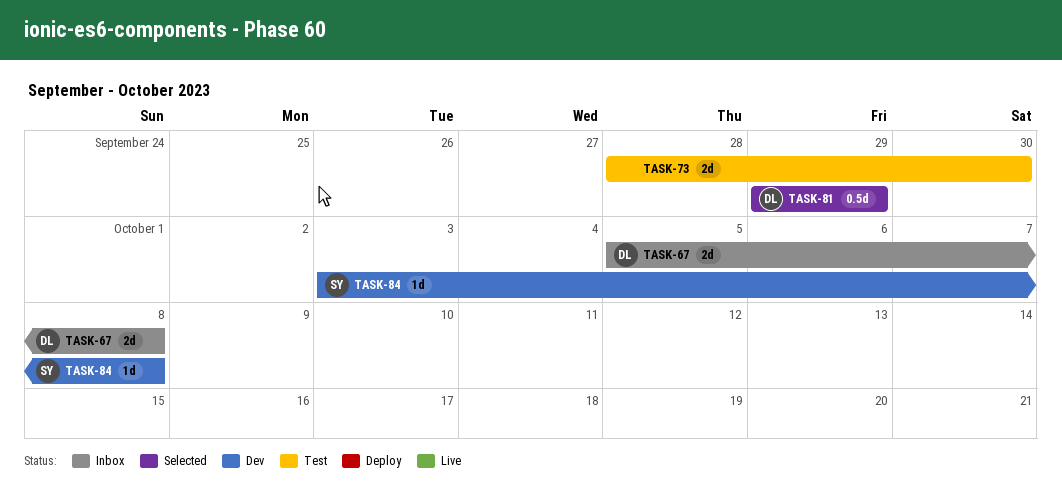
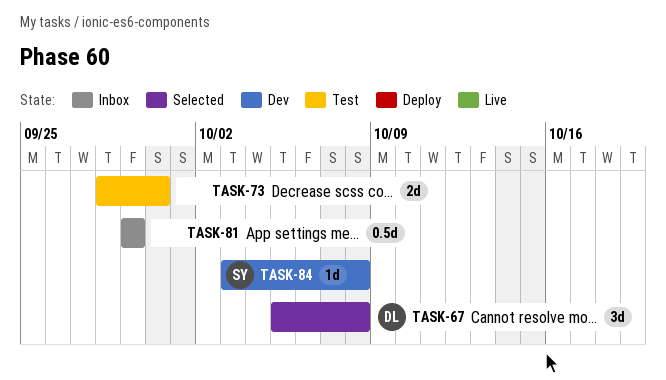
TASK-67, status: Inbox -> Selected
TASK-67, estimate: 2d -> 3d
TASK-81, status: Selected -> Inbox
TASK-81, owner: DL -> none

